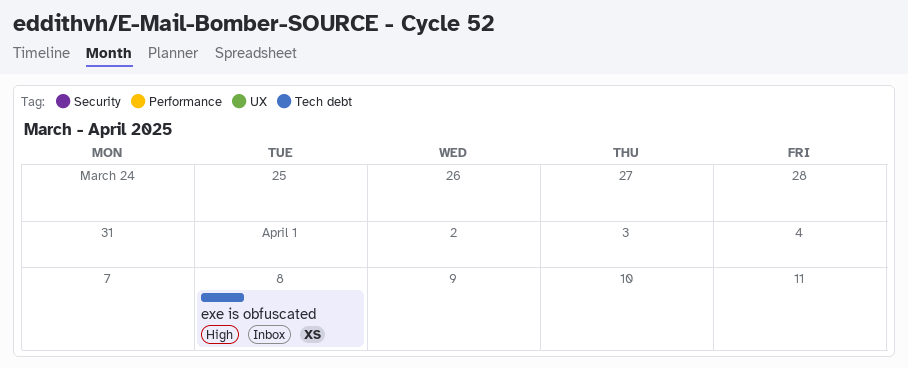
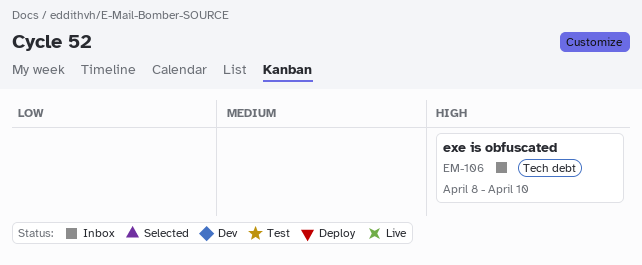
exe is obfuscated, due: Apr 8 -> Apr 10

